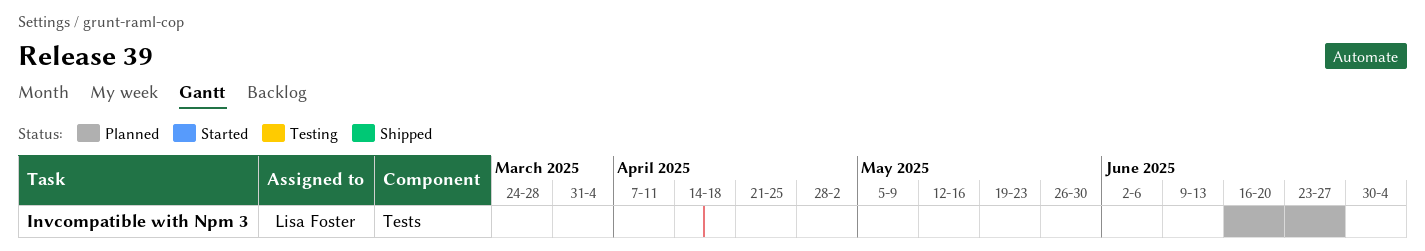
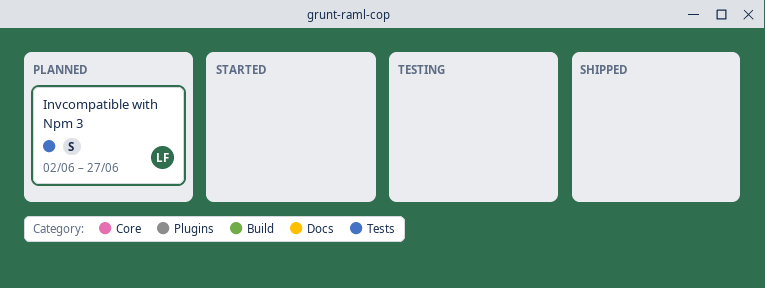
Invcompatible with Npm 3, start: Jun 16 -> Jun 2

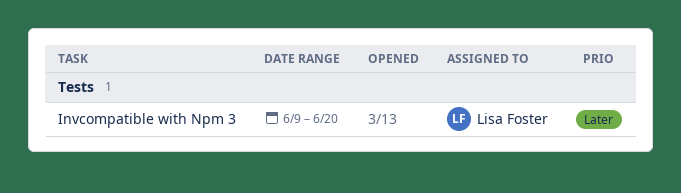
Invcompatible with Npm 3, start: Jun 2 -> Jun 9
Invcompatible with Npm 3, due: Jun 27 -> Jun 20

